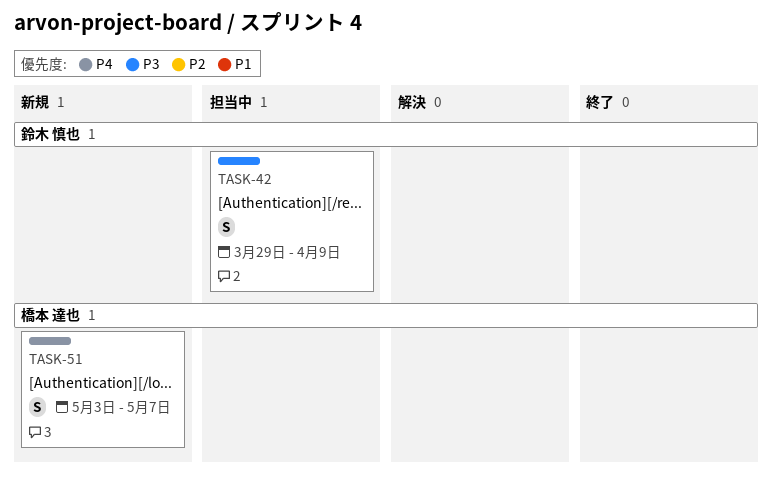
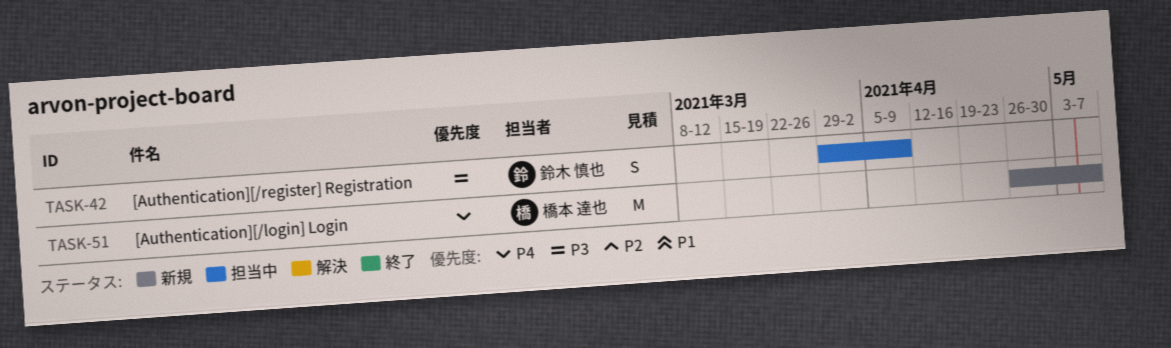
TASK-51, estimate: S -> M
TASK-51, start: May 3 -> Apr 26

